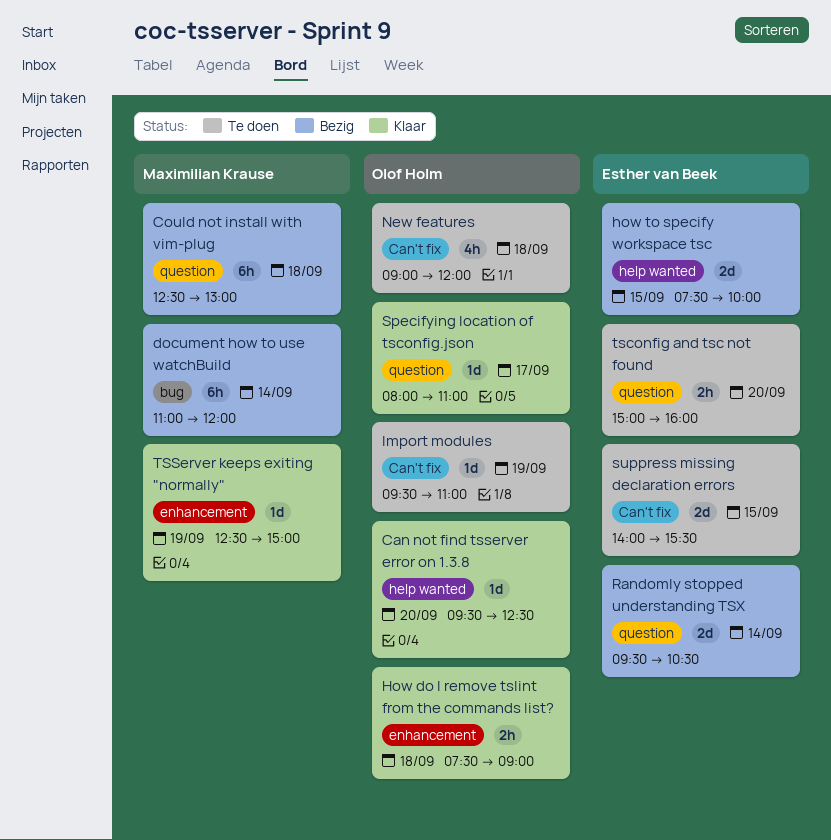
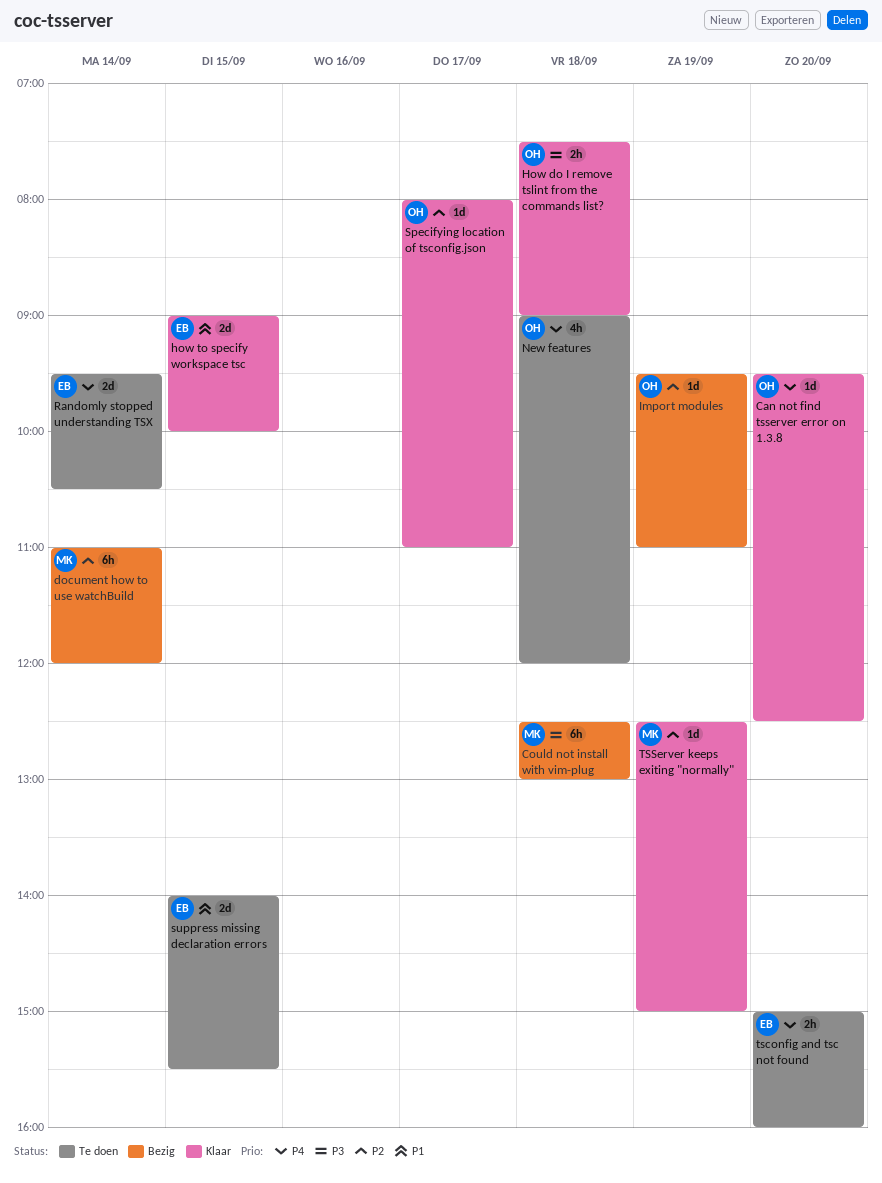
how to specify workspace tsc, status: Bezig -> Klaar
how to specify workspace tsc, begins: 07:30 -> 09:00
Import modules, status: Te doen -> Bezig
Randomly stopped understanding TSX, status: Bezig -> Te doen

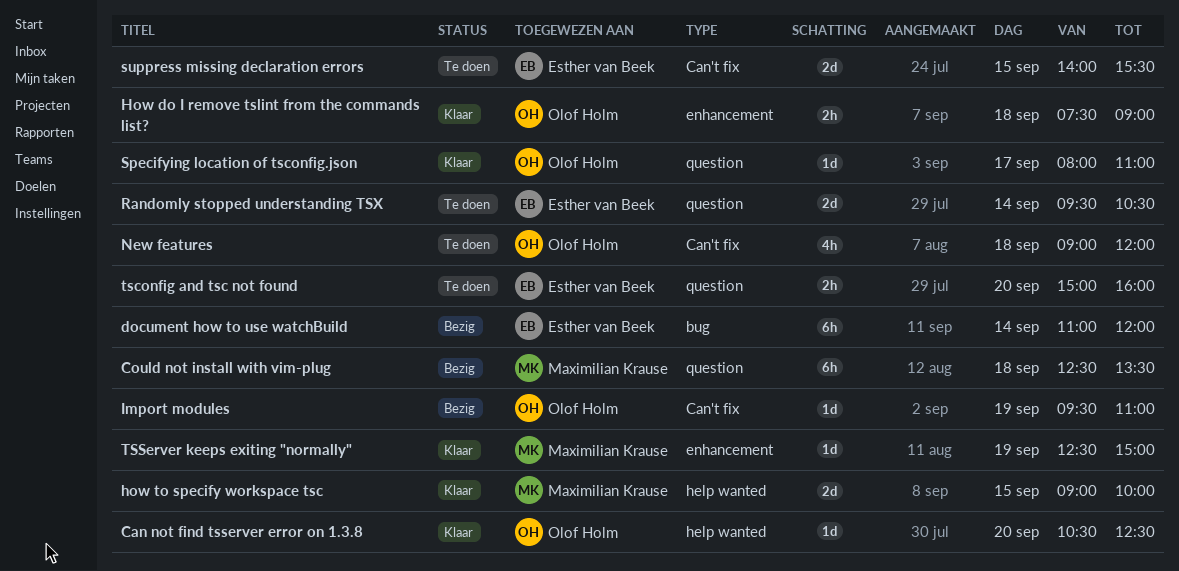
Can not find tsserver error on 1.3.8, begins: 09:30 -> 10:30
Could not install with vim-plug, ends: 13:00 -> 13:30
document how to use watchBuild, owner: Maximilian Krause -> Esther van Beek
how to specify workspace tsc, owner: Esther van Beek -> Maximilian Krause

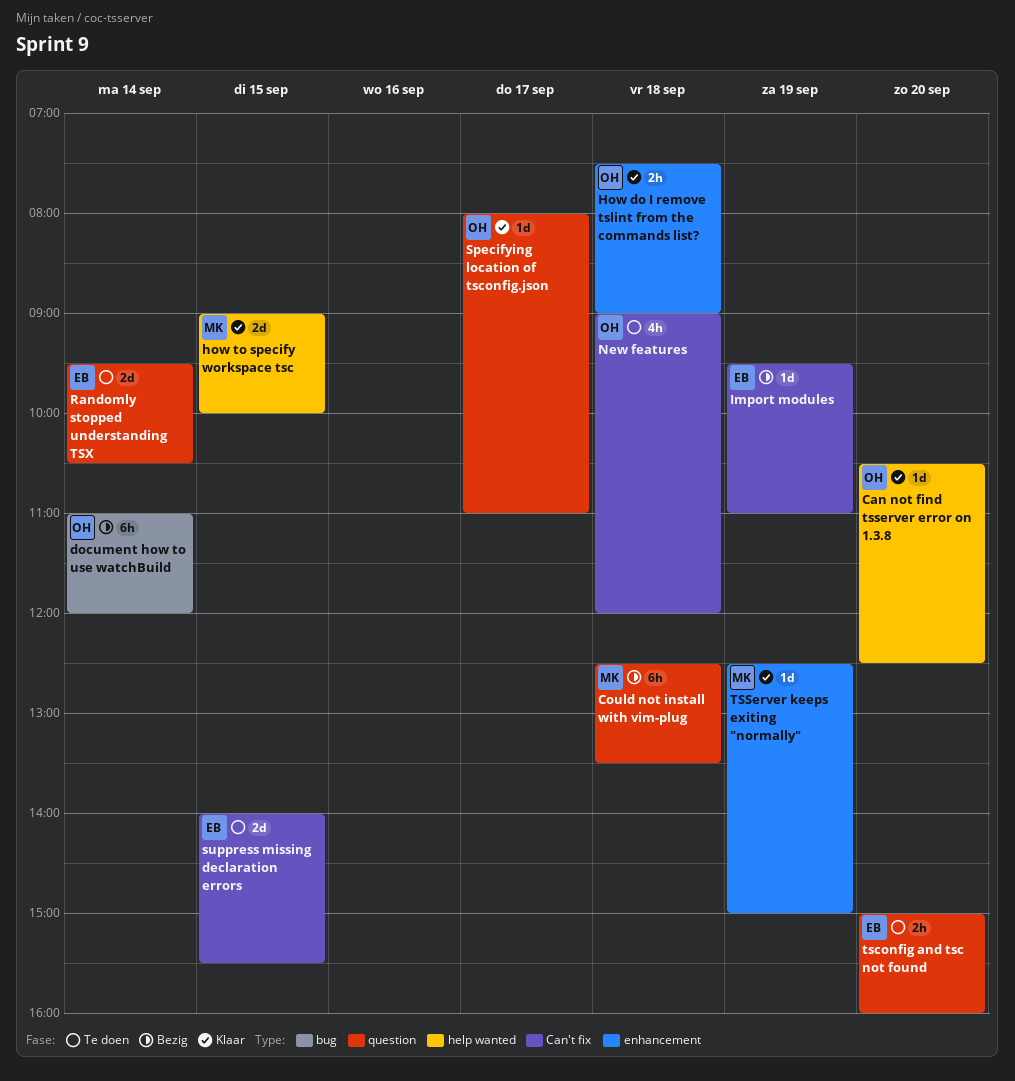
document how to use watchBuild, owner: Esther van Beek -> Olof Holm
Import modules, owner: Olof Holm -> Esther van Beek

